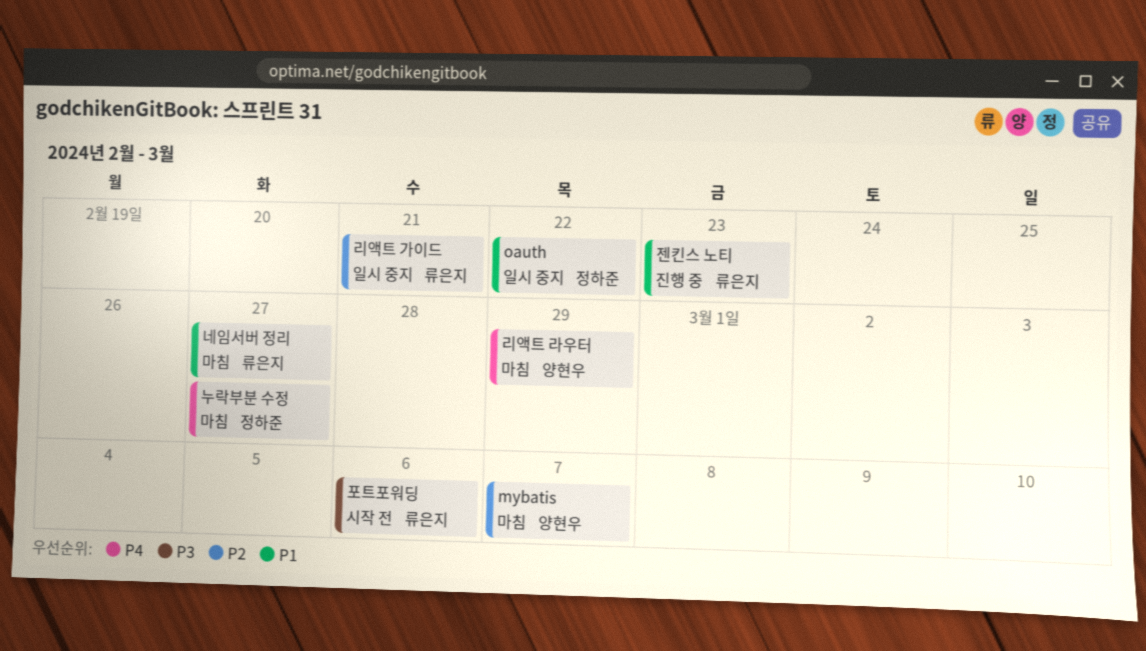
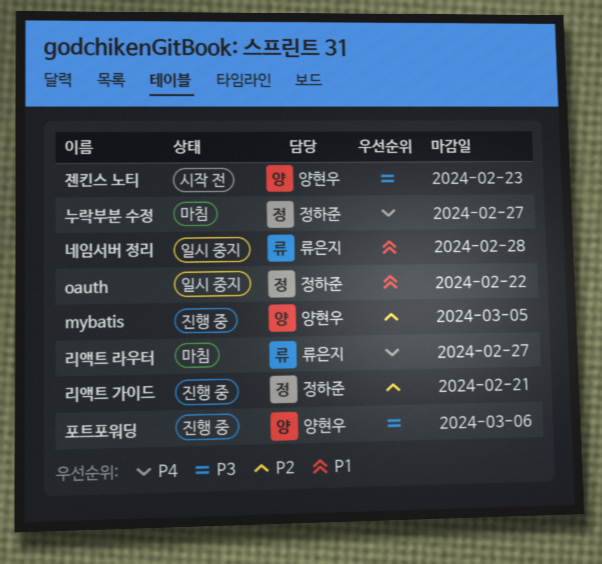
mybatis, status: 마침 -> 진행 중
mybatis, due: Mar 7 -> Mar 5
네임서버 정리, status: 마침 -> 일시 중지
네임서버 정리, due: Feb 27 -> Feb 28
리액트 가이드, status: 일시 중지 -> 진행 중
리액트 가이드, owner: 류은지 -> 정하준
리액트 라우터, owner: 양현우 -> 류은지
리액트 라우터, due: Feb 29 -> Feb 27
젠킨스 노티, status: 진행 중 -> 시작 전
젠킨스 노티, owner: 류은지 -> 양현우
젠킨스 노티, priority: P1 -> P3
포트포워딩, status: 시작 전 -> 진행 중
포트포워딩, owner: 류은지 -> 양현우

